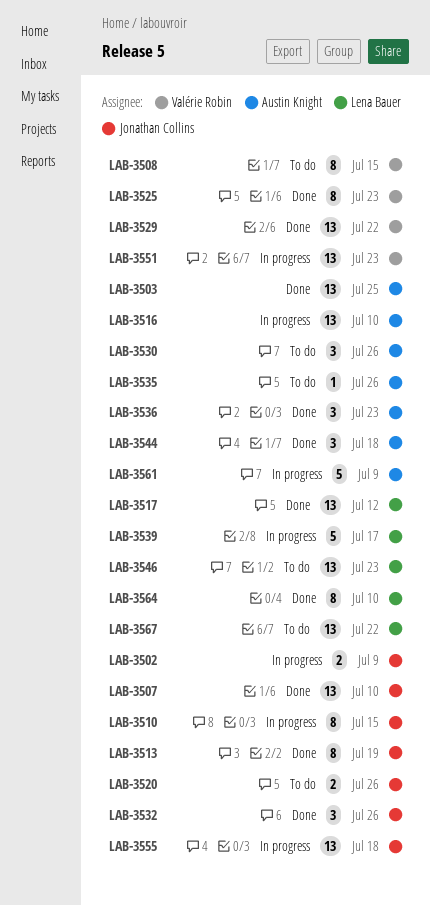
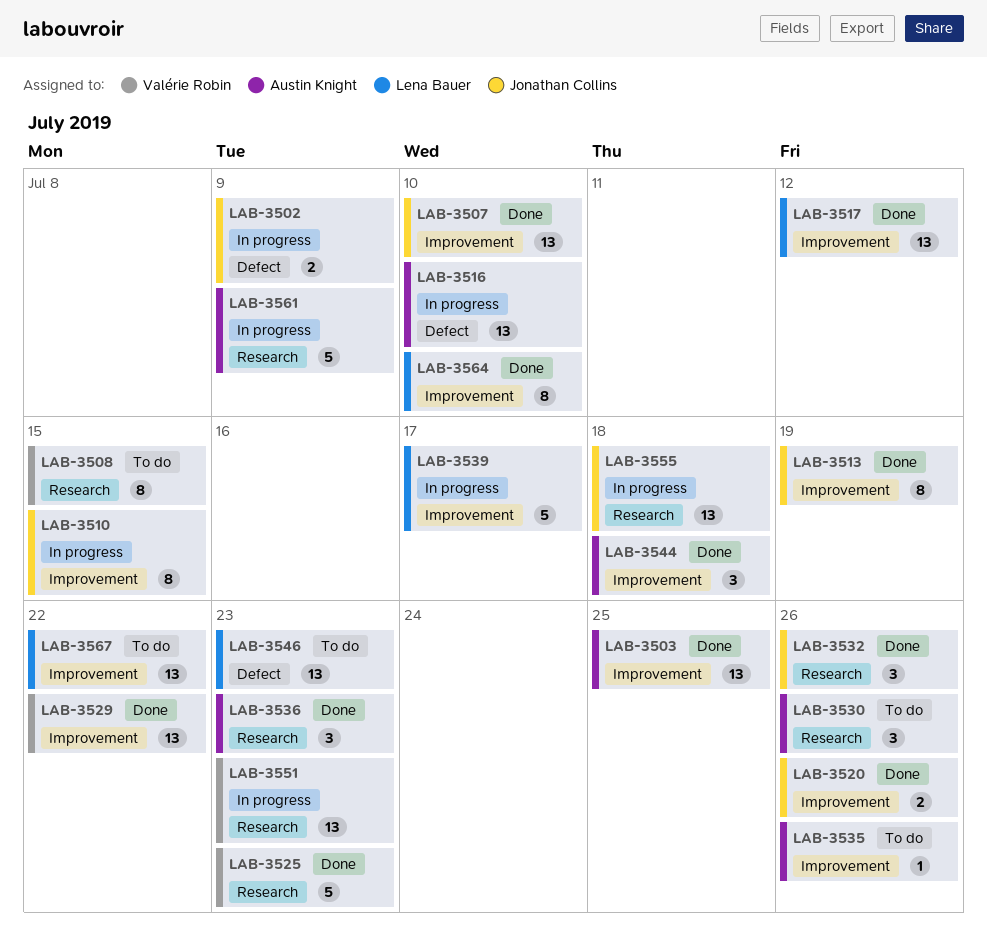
LAB-3520, status: To do -> Done
LAB-3525, estimate: 8 -> 5

